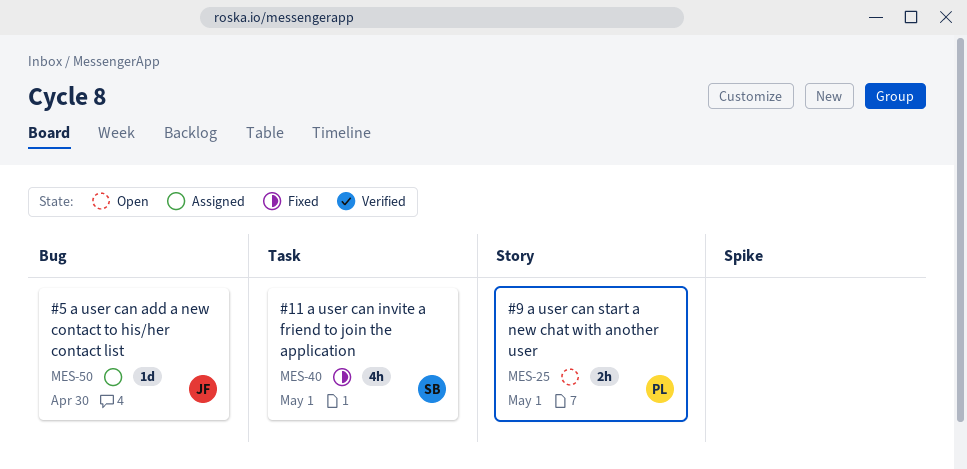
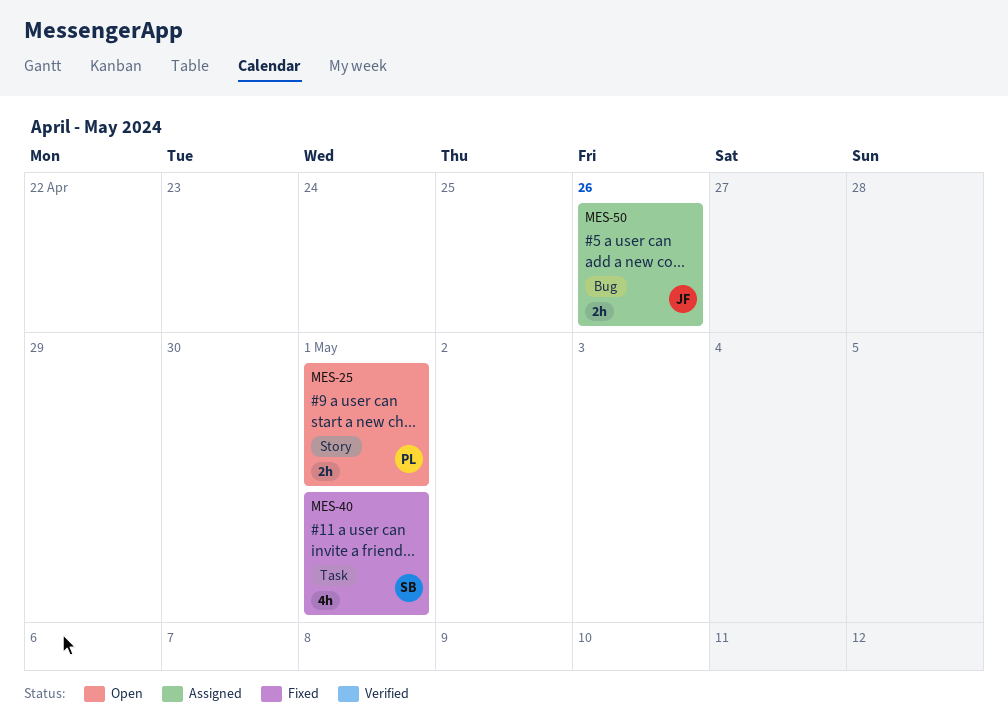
MES-50, estimate: 1d -> 2h
MES-50, due: Apr 30 -> Apr 26

